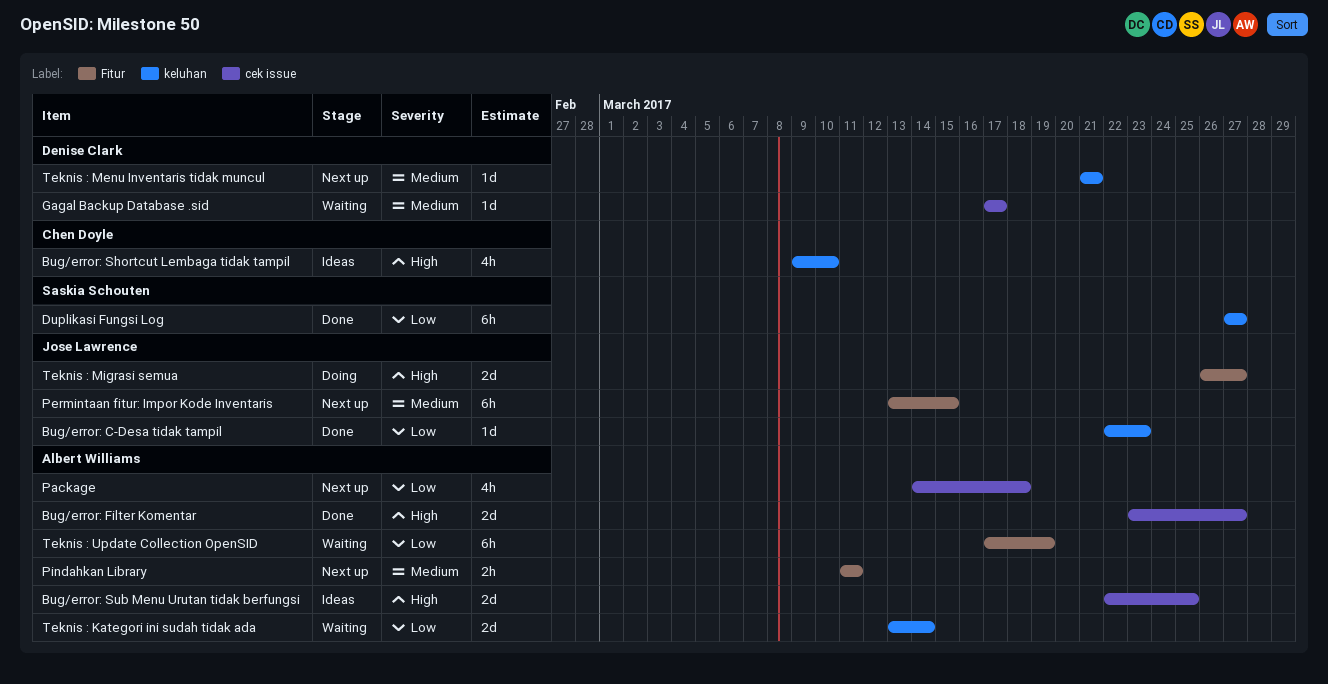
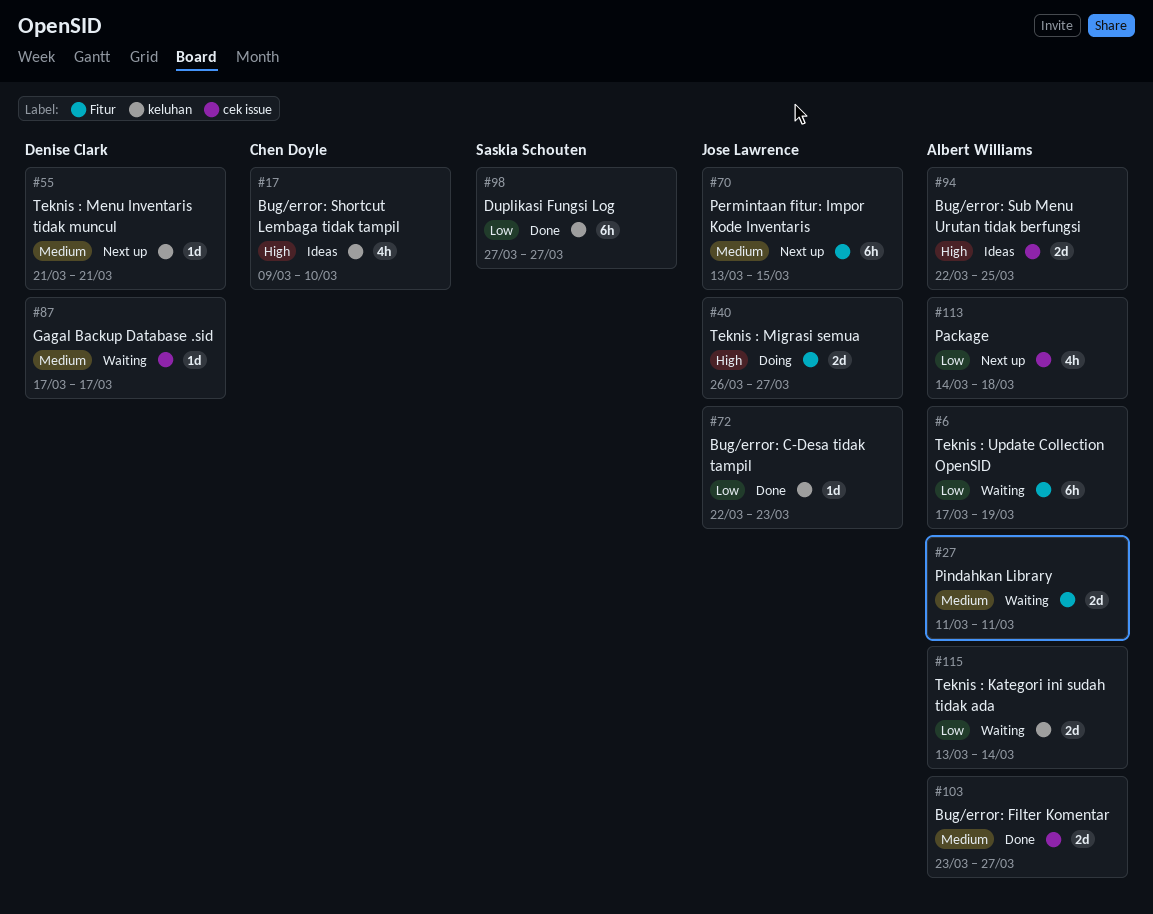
Bug/error: Filter Komentar, priority: High -> Medium
Pindahkan Library, status: Next up -> Waiting
Pindahkan Library, estimate: 2h -> 2d

